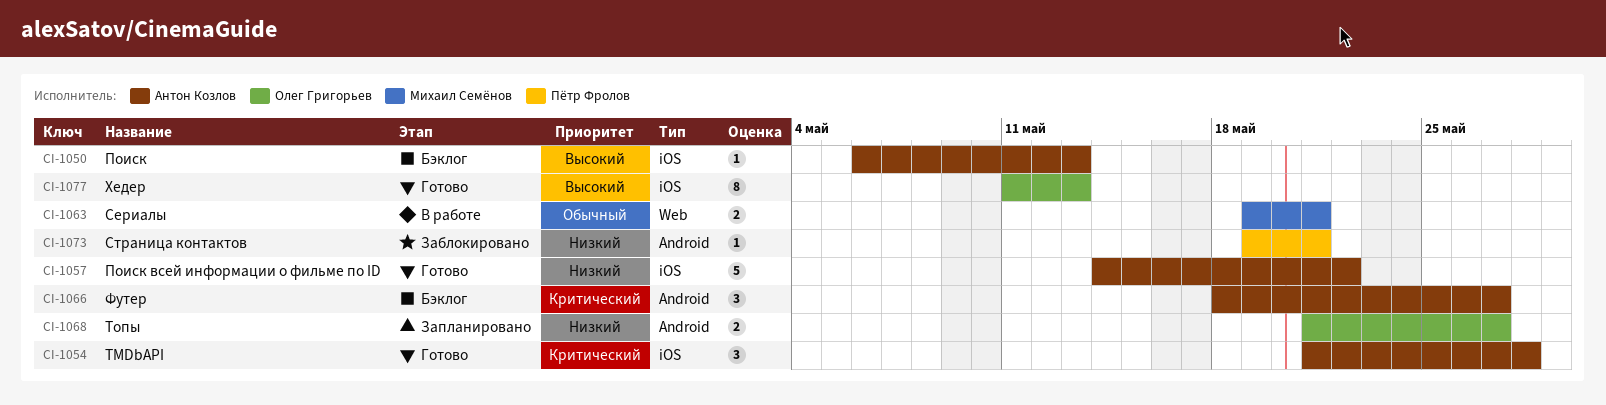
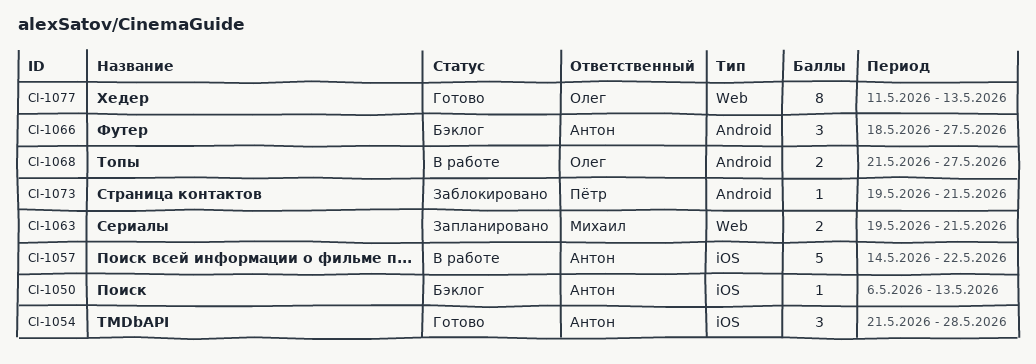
CI-1057, status: Готово -> В работе
CI-1063, status: В работе -> Запланировано
CI-1068, status: Запланировано -> В работе
CI-1077, label: iOS -> Web

